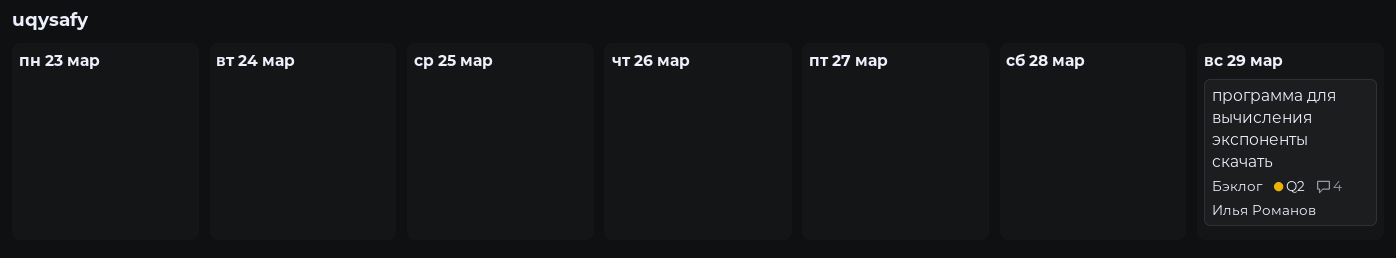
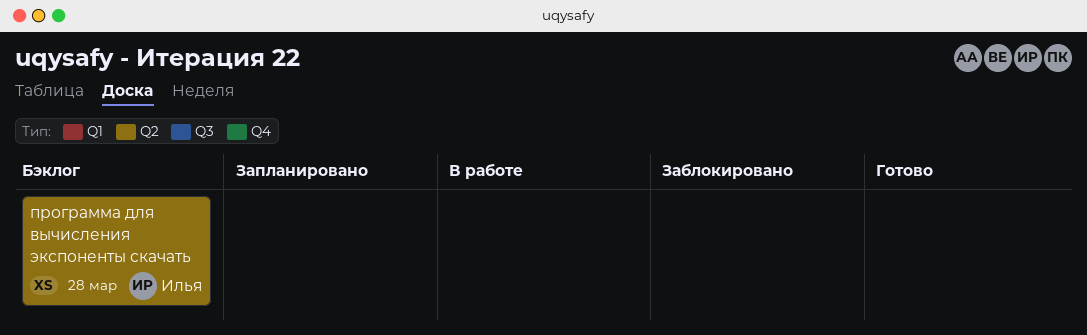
программа для вычисления экспоненты скачать, due: Mar 29 -> Mar 28

